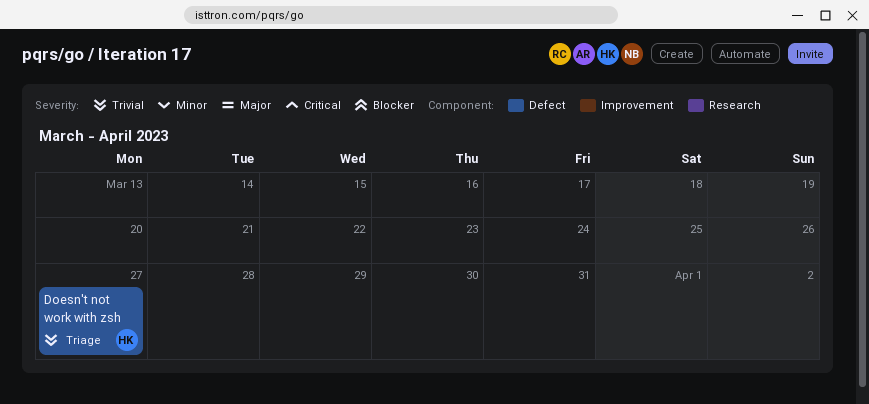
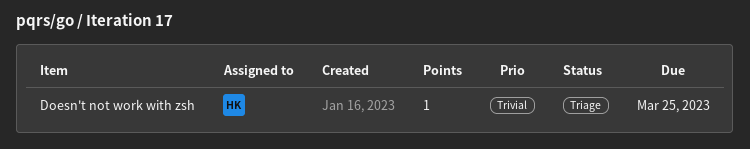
Doesn't not work with zsh, due: Mar 27 -> Mar 25

